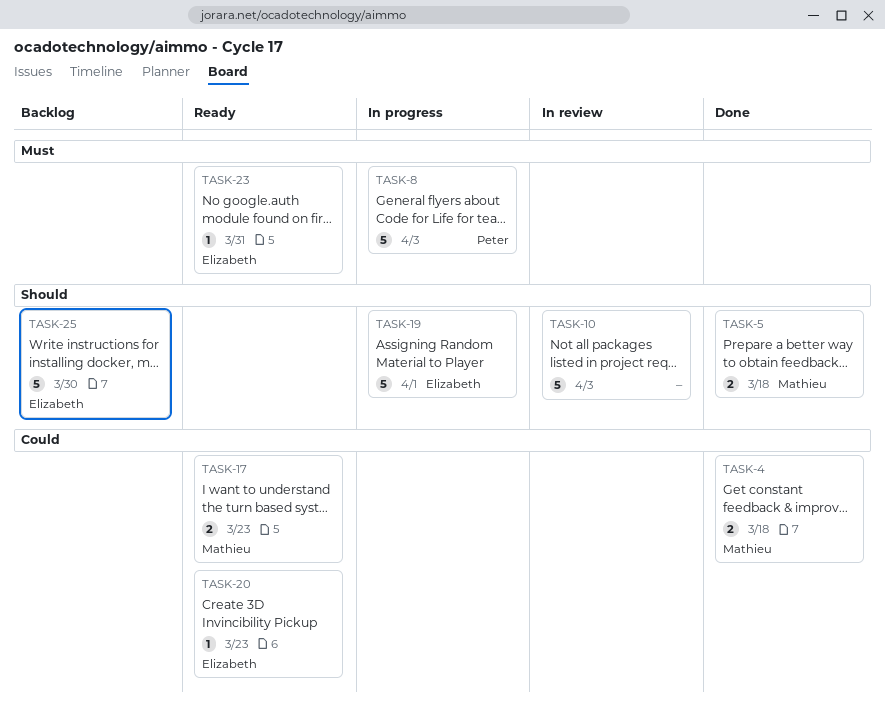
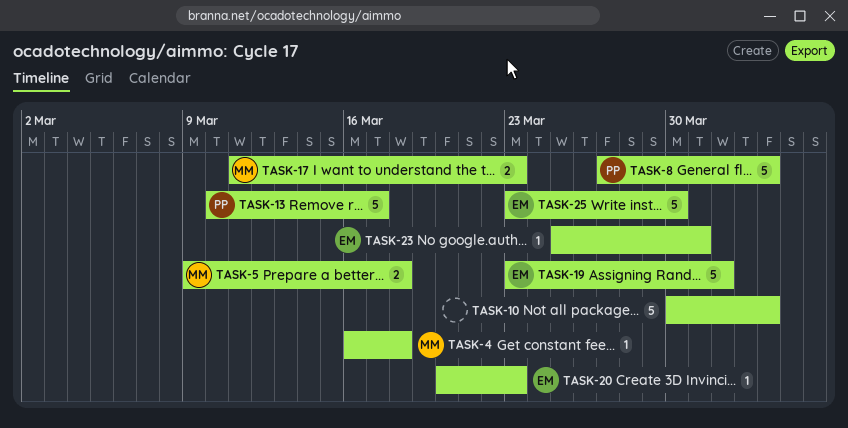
TASK-4, estimate: 2 -> 1
TASK-13: none -> present

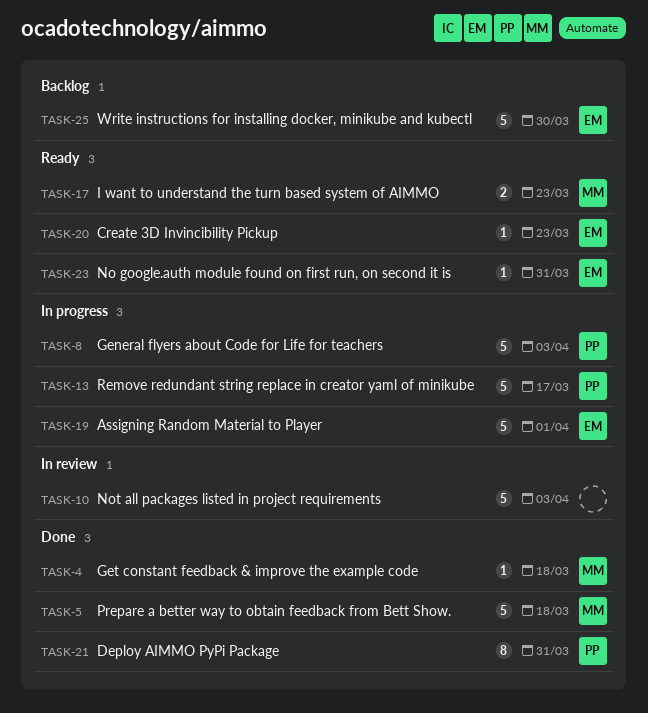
TASK-5, estimate: 2 -> 5
TASK-21: none -> present

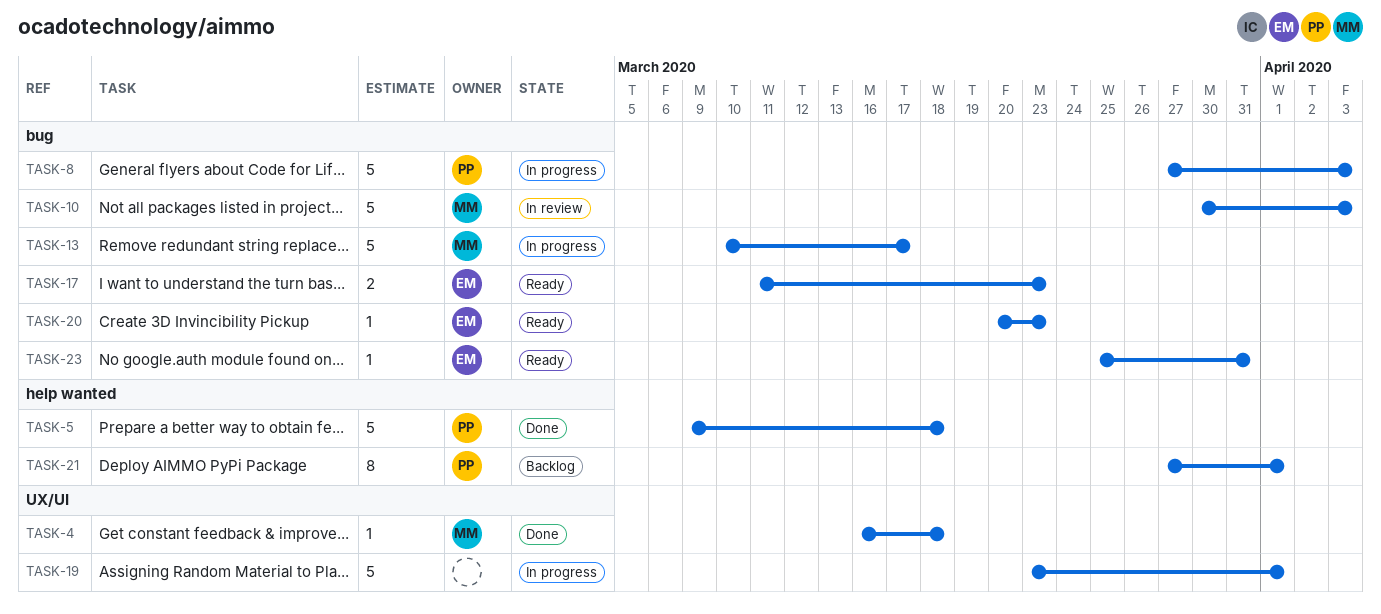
TASK-5, owner: MM -> PP
TASK-10, owner: none -> MM
TASK-13, owner: PP -> MM
TASK-17, owner: MM -> EM
TASK-19, owner: EM -> none
TASK-21, status: Done -> Backlog
TASK-21, due: Mar 31 -> Apr 1
TASK-25: present -> none

